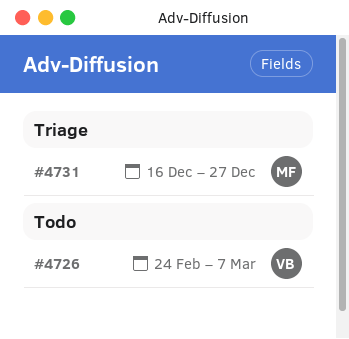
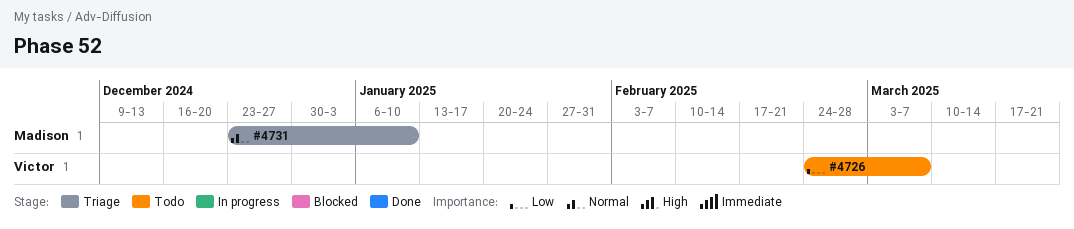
#4731, start: Dec 16 -> Dec 23
#4731, due: Dec 27 -> Jan 10

